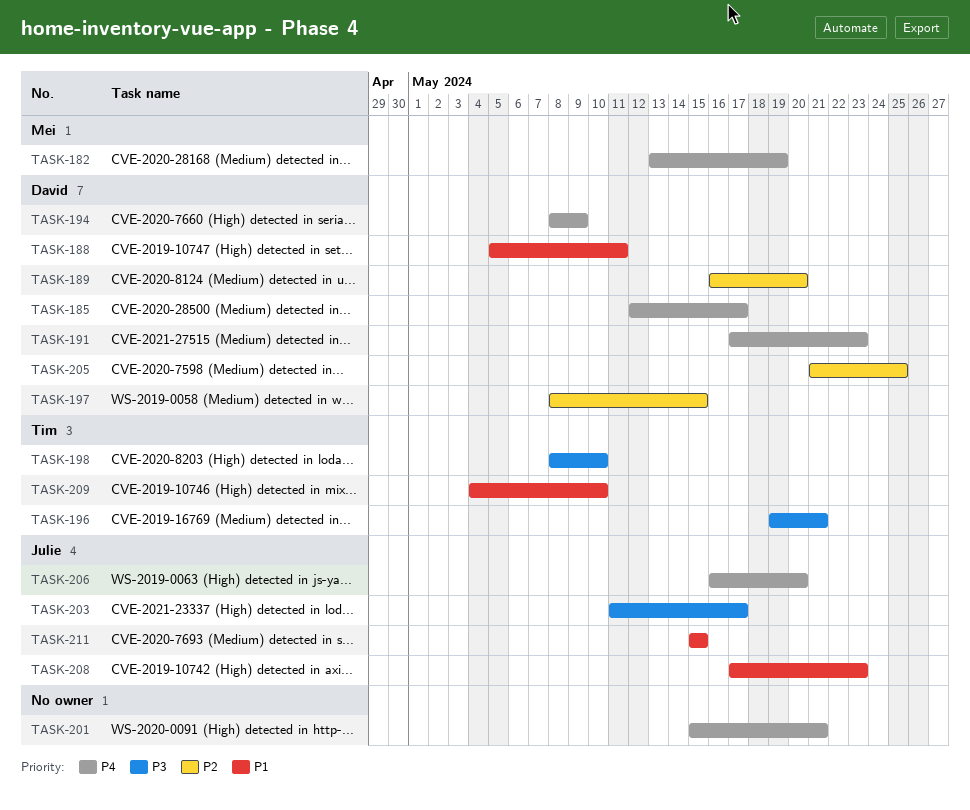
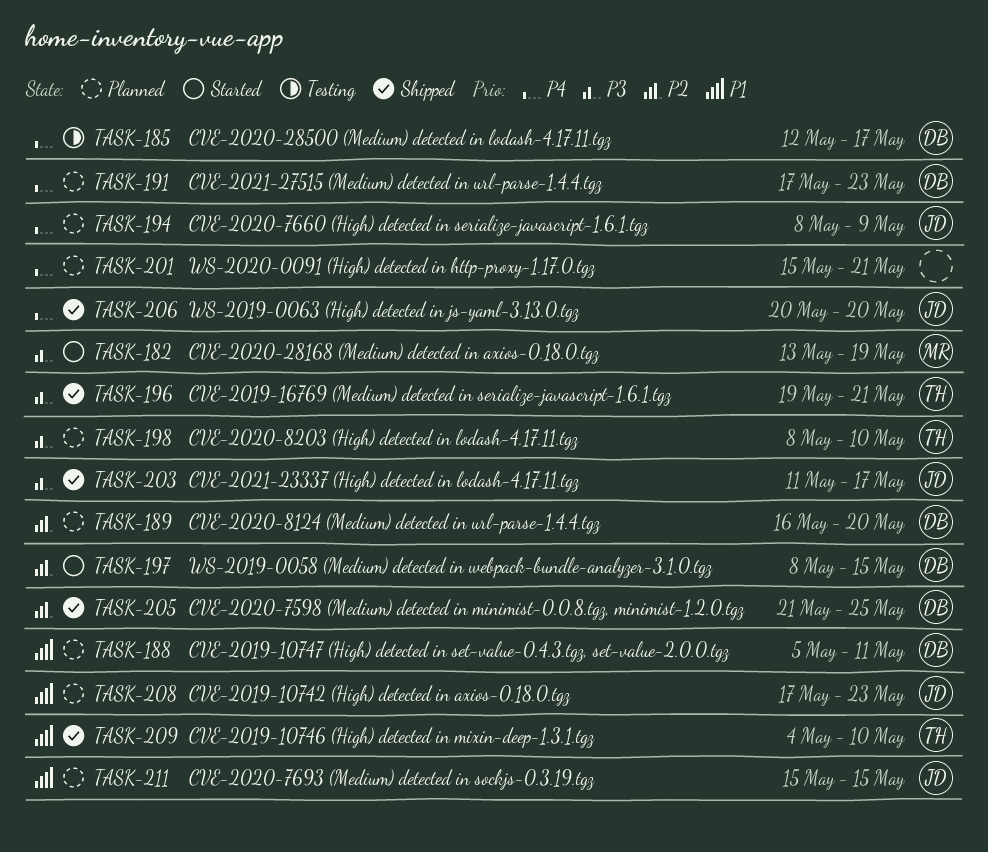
TASK-182, priority: P4 -> P3
TASK-194, owner: David -> Julie
TASK-206, start: May 16 -> May 20

